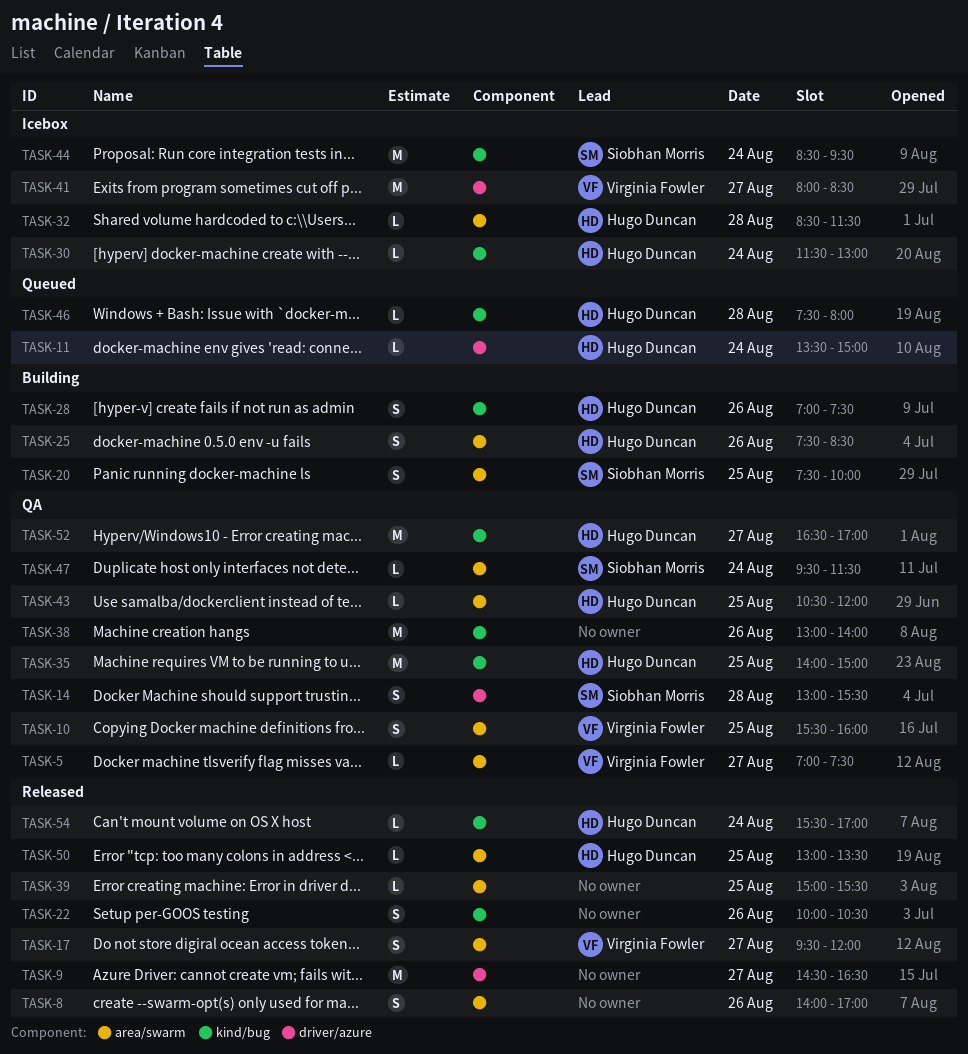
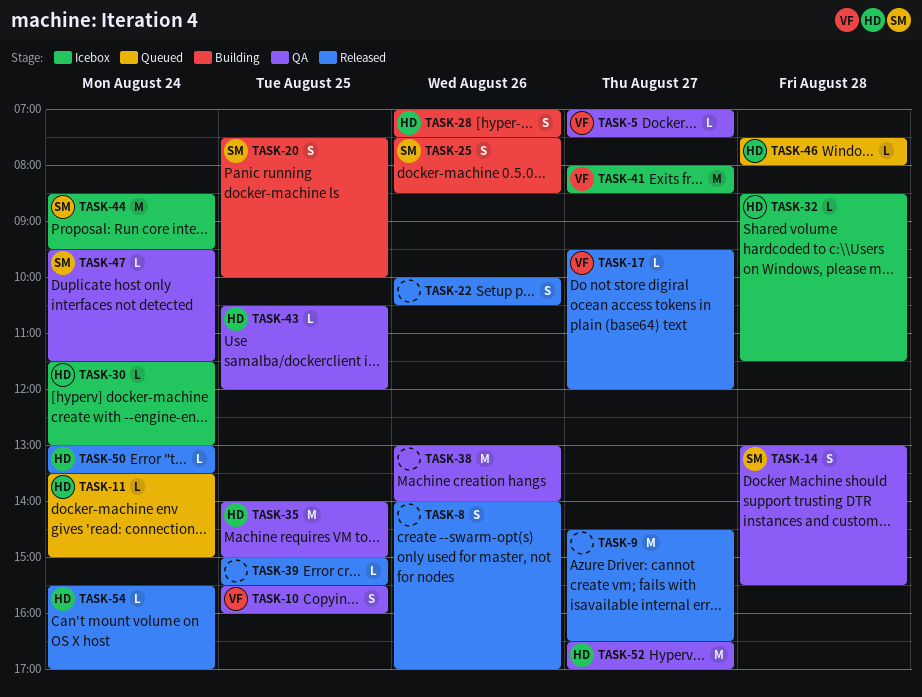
TASK-17, estimate: S -> L
TASK-25, owner: Hugo Duncan -> Siobhan Morris
TASK-50, day: Aug 25 -> Aug 24

